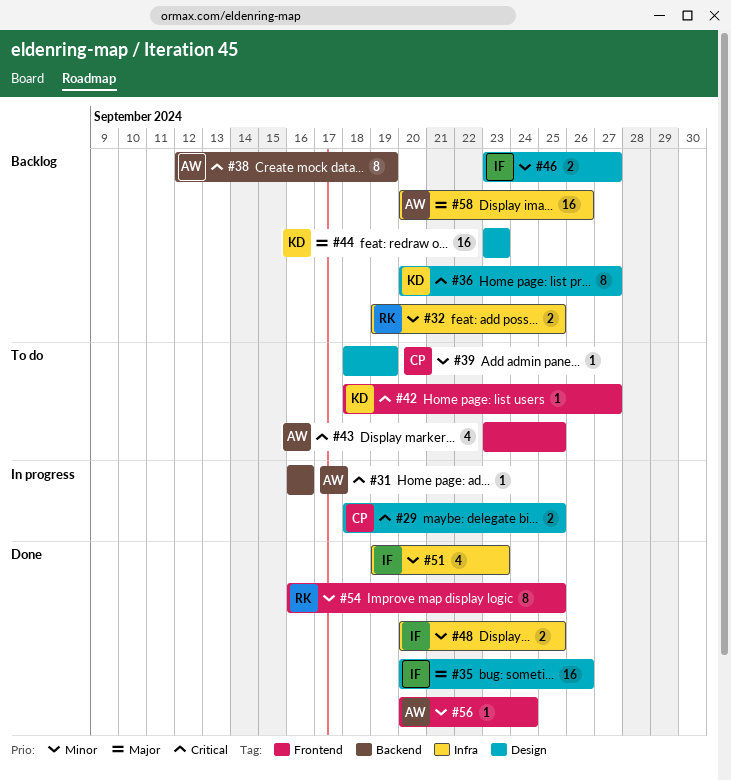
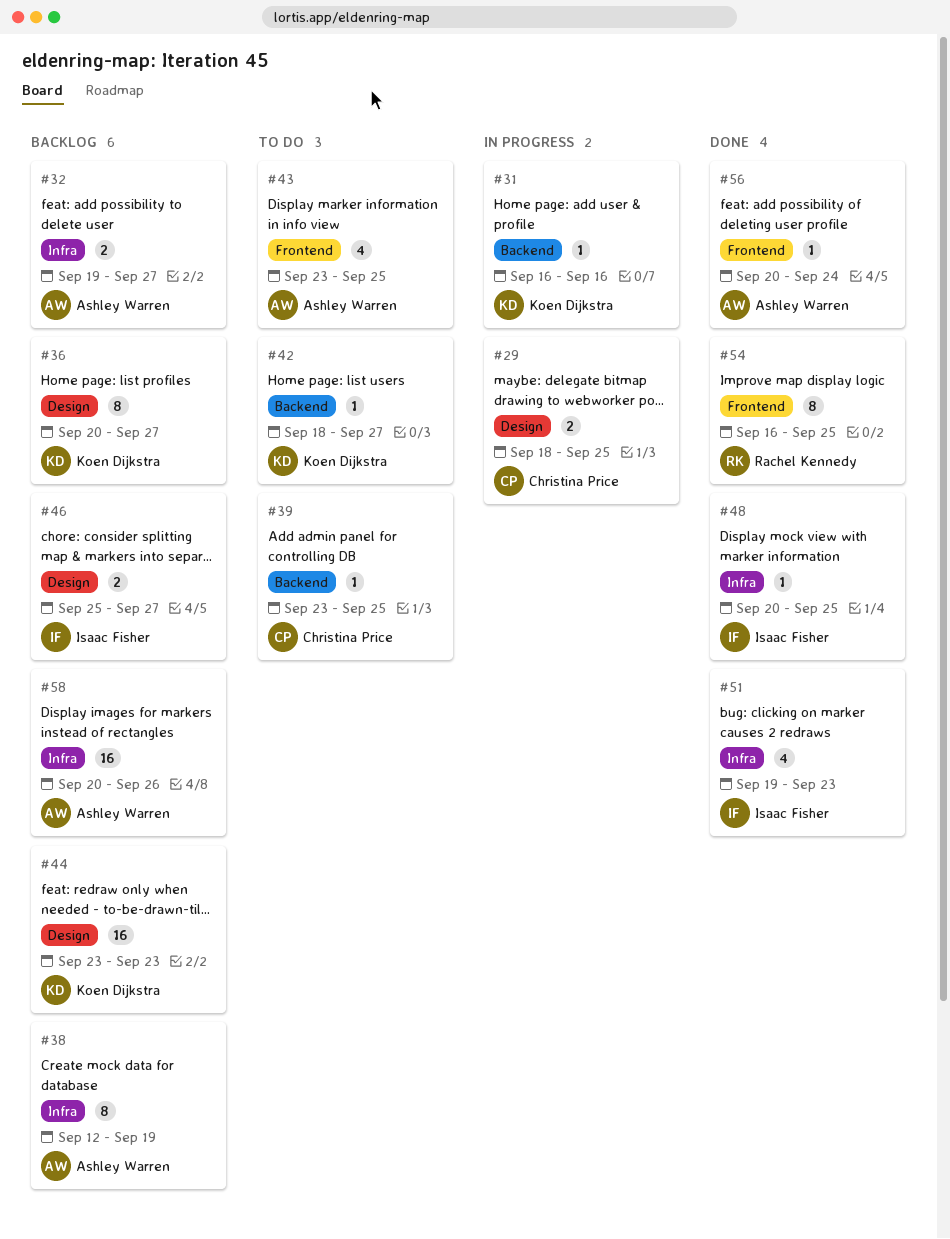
#31, owner: Ashley Warren -> Koen Dijkstra
#32, owner: Rachel Kennedy -> Ashley Warren
#32, due: Sep 25 -> Sep 27
#35: present -> none
#38, label: Backend -> Infra
#39, label: Design -> Backend
#39, start: Sep 18 -> Sep 23
#39, due: Sep 19 -> Sep 25
#42, label: Frontend -> Backend
#46, start: Sep 23 -> Sep 25
#48, estimate: 2 -> 1

